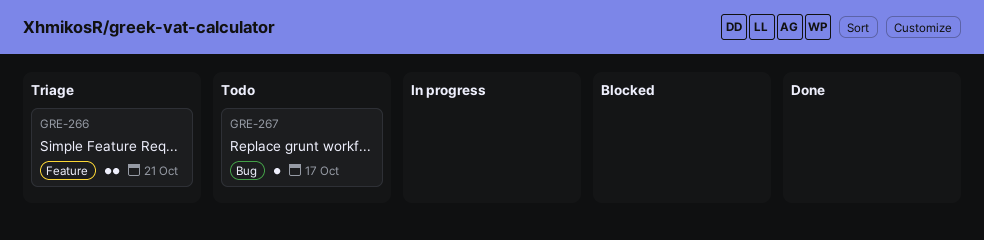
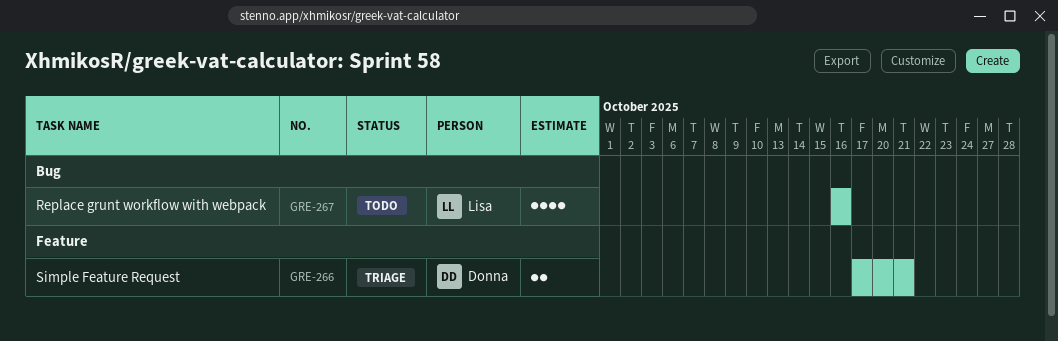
GRE-267, estimate: 1 -> 4
GRE-267, due: Oct 17 -> Oct 16

